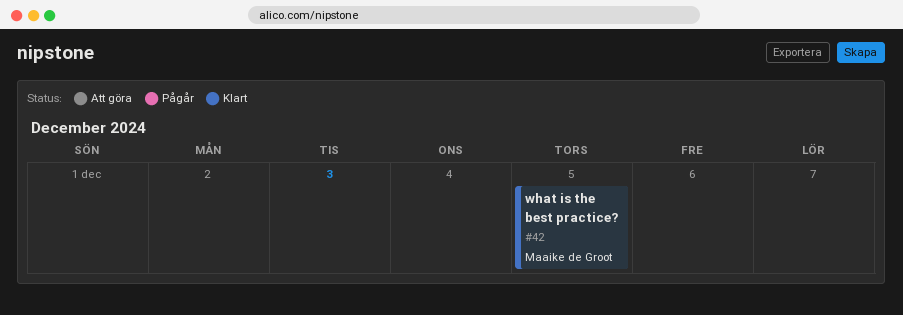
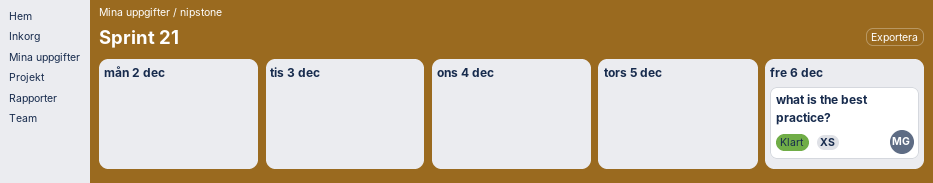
what is the best practice?, due: Dec 5 -> Dec 6

